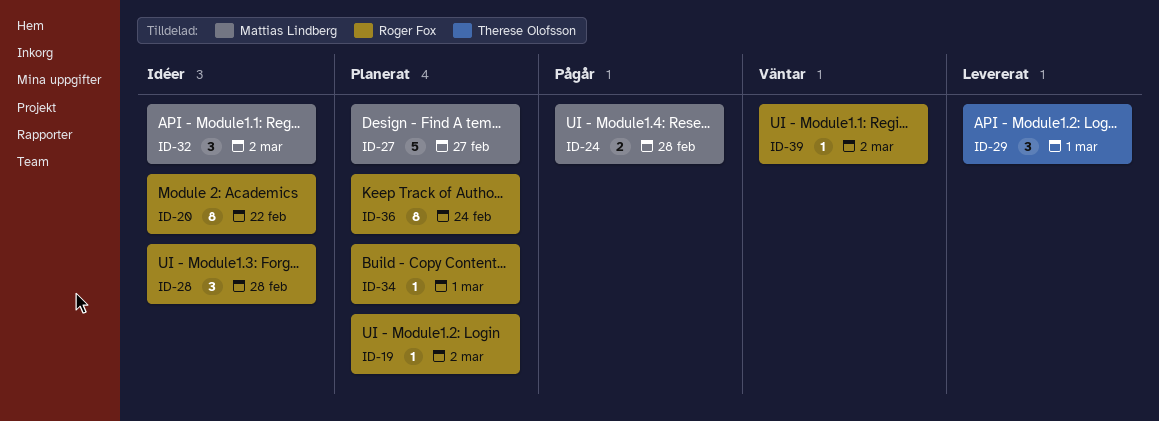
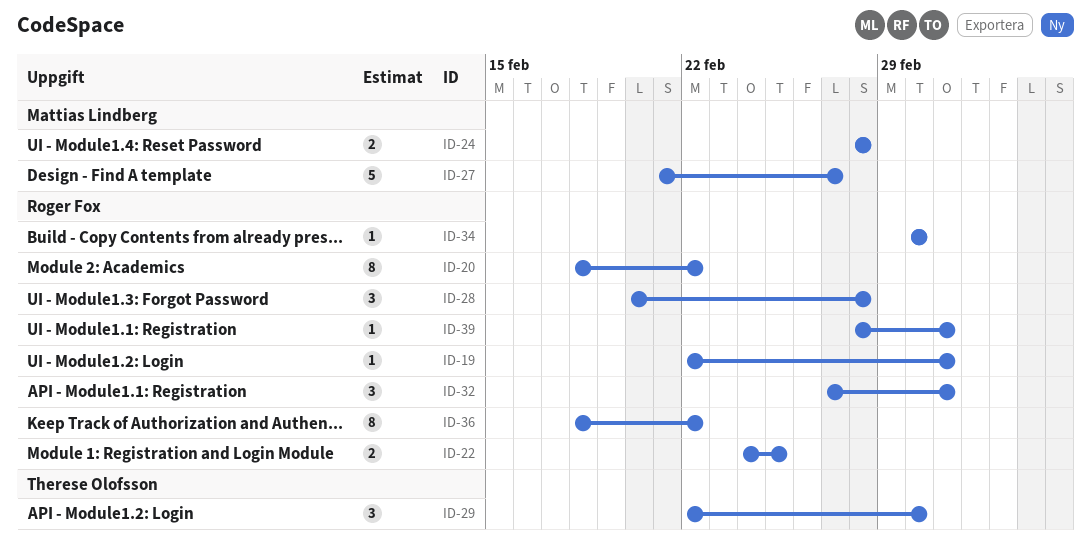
ID-22: none -> present
ID-32, owner: Mattias Lindberg -> Roger Fox
ID-36, due: Feb 24 -> Feb 22

